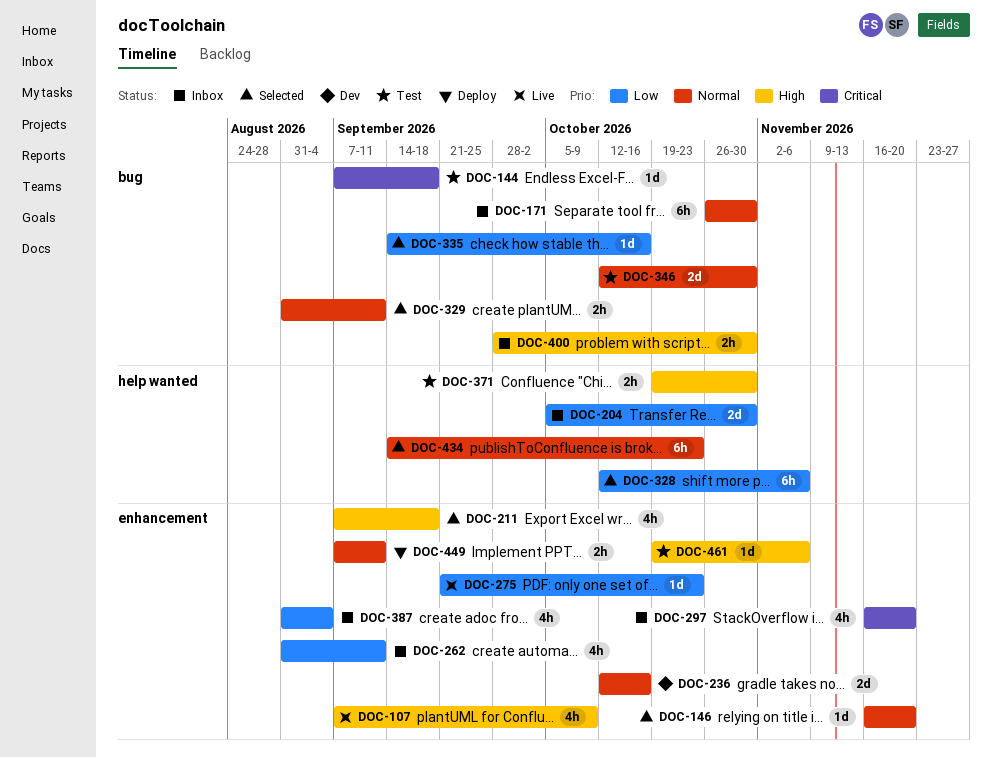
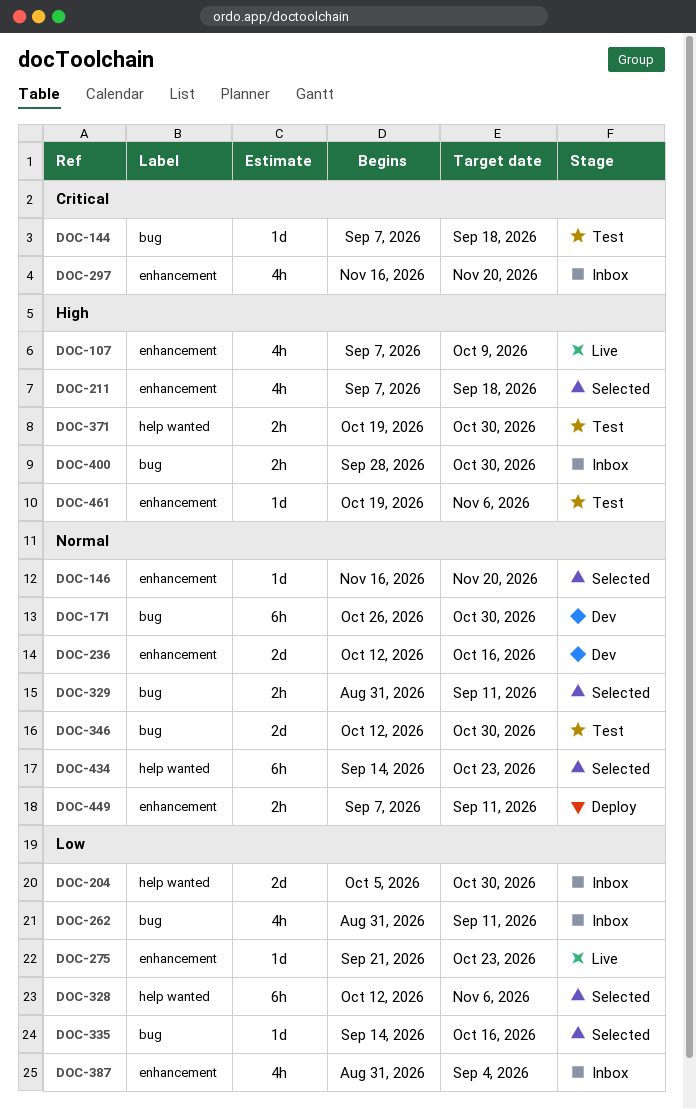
DOC-171, status: Inbox -> Dev
DOC-262, label: enhancement -> bug

